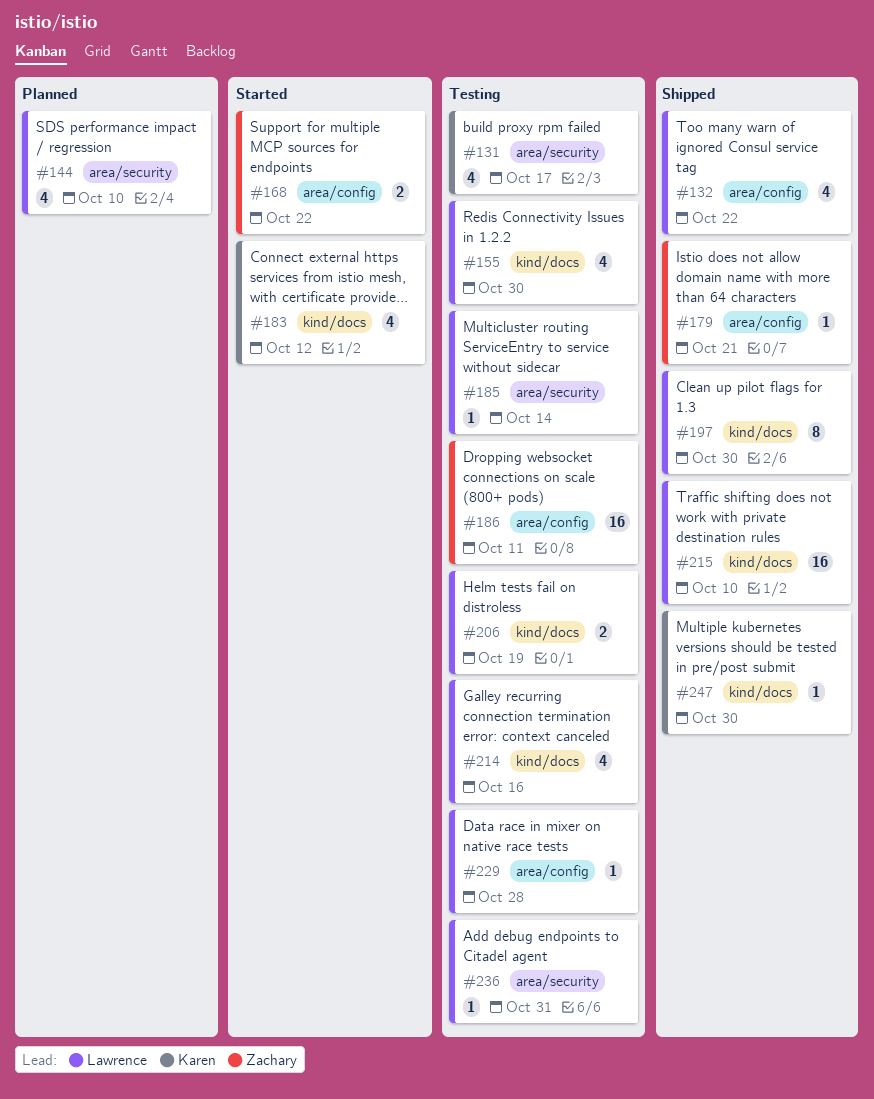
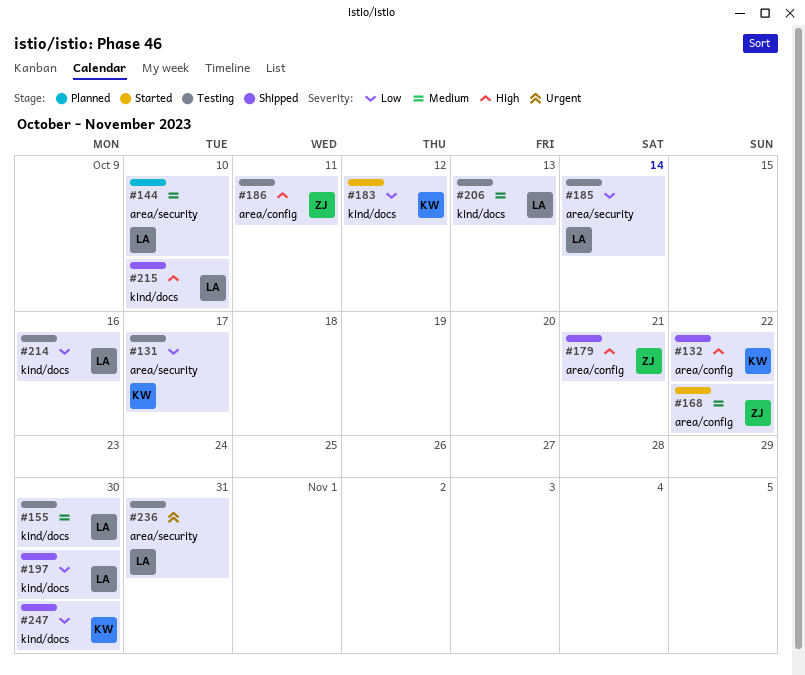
#132, owner: Lawrence -> Karen
#206, due: Oct 19 -> Oct 13
#229: present -> none

